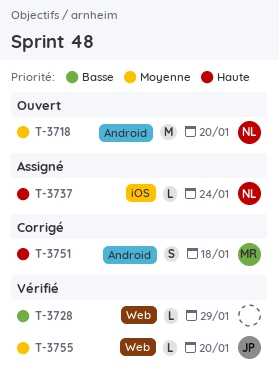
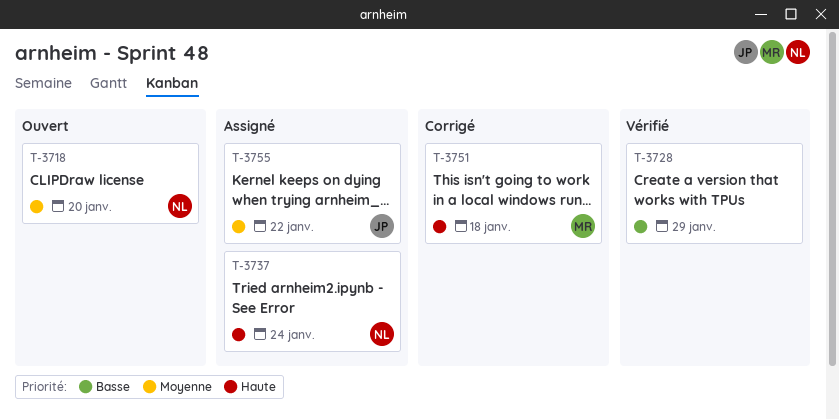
T-3755, status: Vérifié -> Assigné
T-3755, due: Jan 20 -> Jan 22

